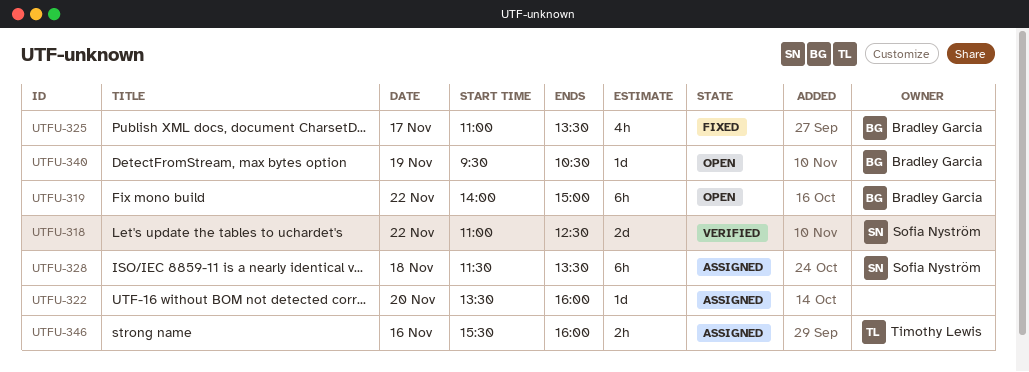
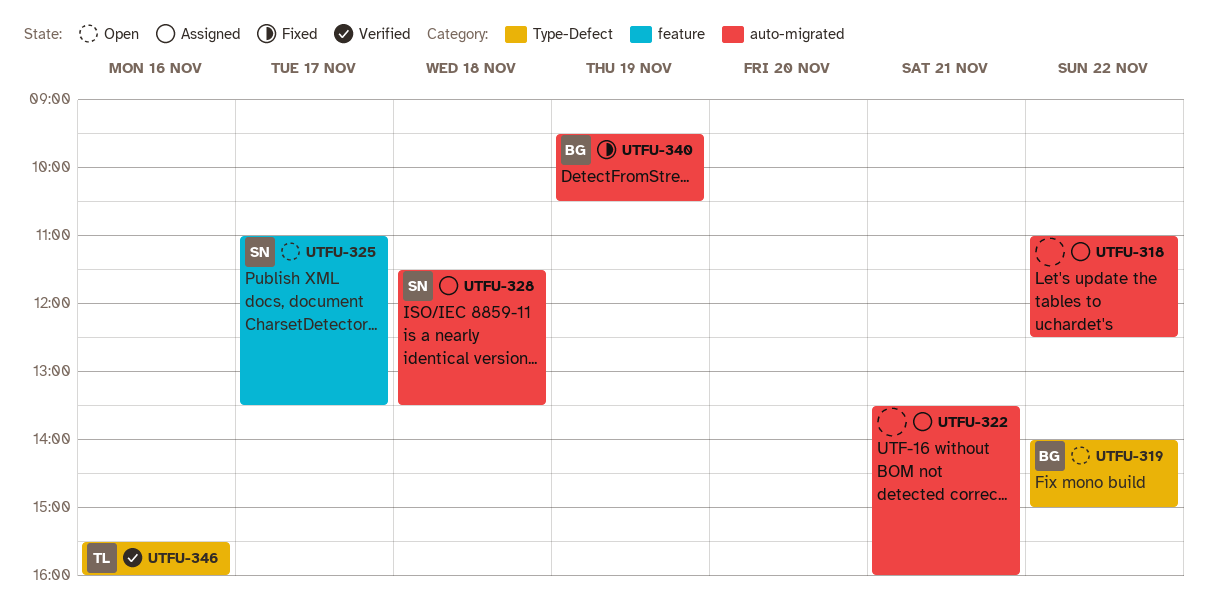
UTFU-318, status: Verified -> Assigned
UTFU-318, owner: Sofia Nyström -> none
UTFU-322, day: Nov 20 -> Nov 21
UTFU-325, status: Fixed -> Open
UTFU-325, owner: Bradley Garcia -> Sofia Nyström
UTFU-340, status: Open -> Fixed
UTFU-346, status: Assigned -> Verified

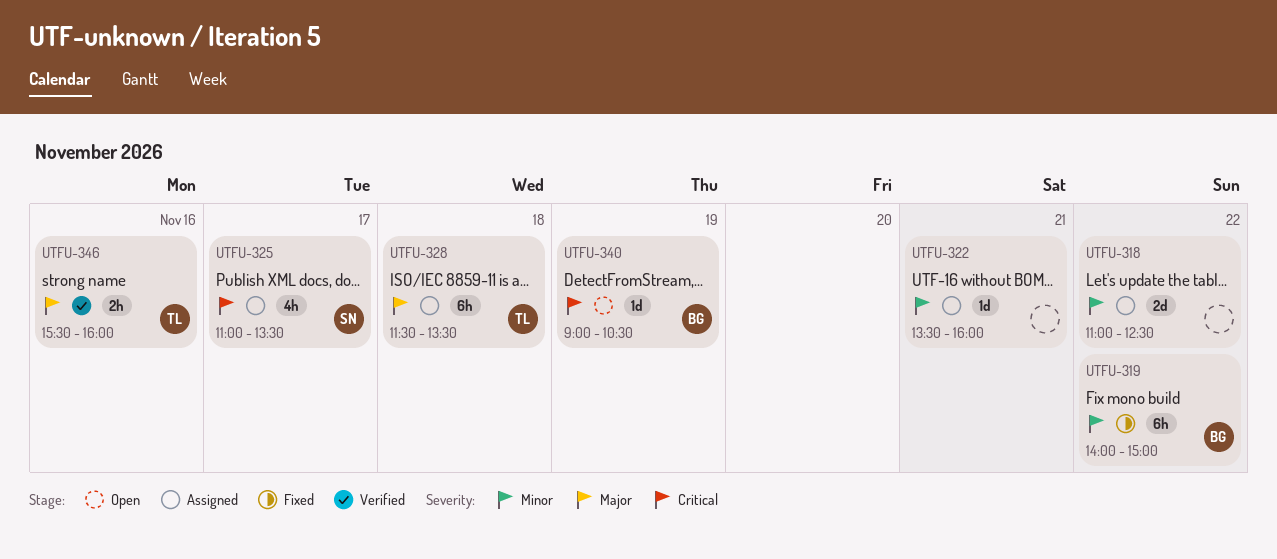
UTFU-319, status: Open -> Fixed
UTFU-325, status: Open -> Assigned
UTFU-328, owner: SN -> TL
UTFU-340, status: Fixed -> Open
UTFU-340, begins: 09:30 -> 09:00

